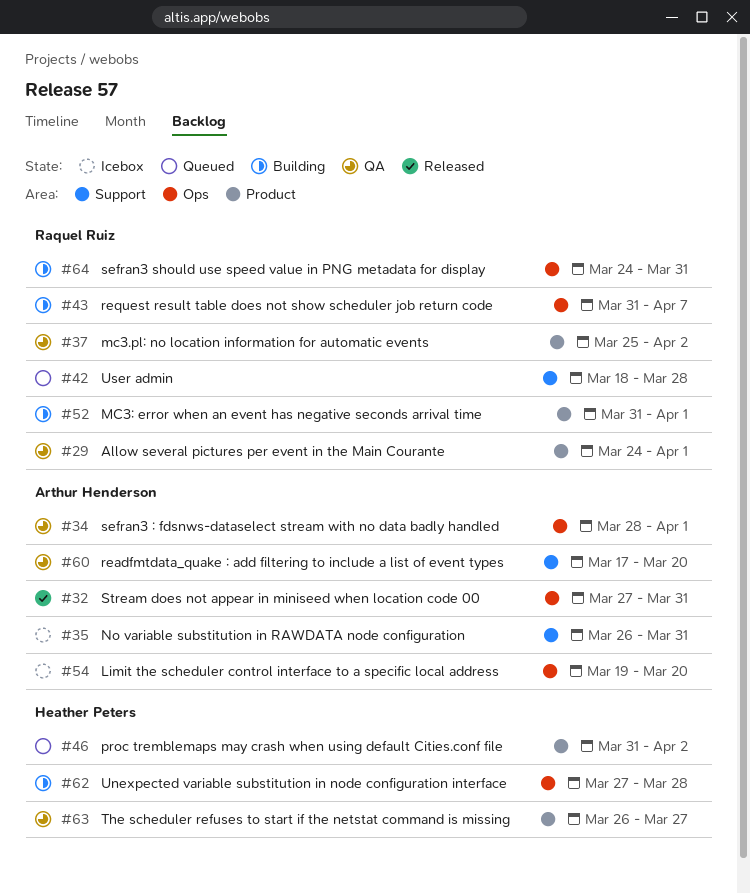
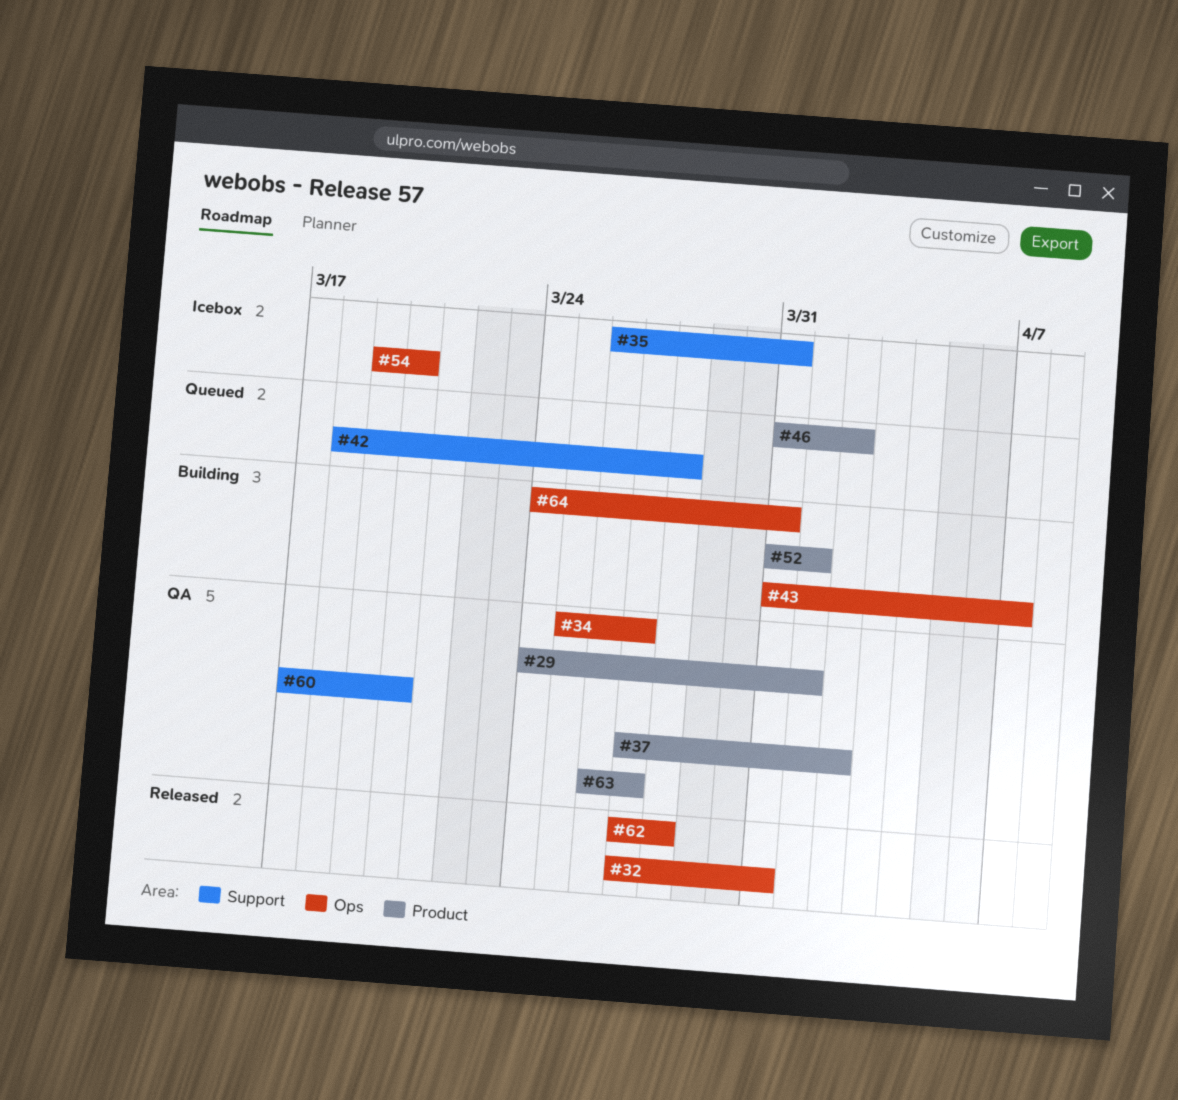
#34, start: Mar 28 -> Mar 25
#34, due: Apr 1 -> Mar 27
#37, start: Mar 25 -> Mar 27
#62, status: Building -> Released

